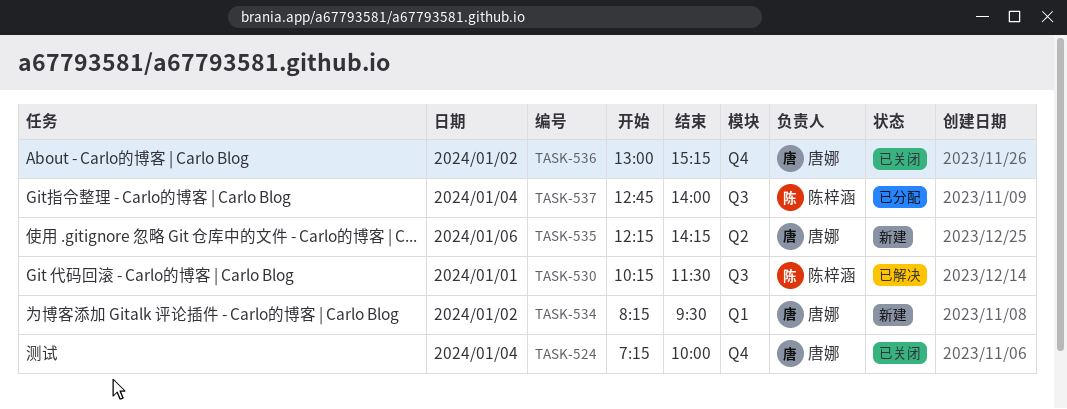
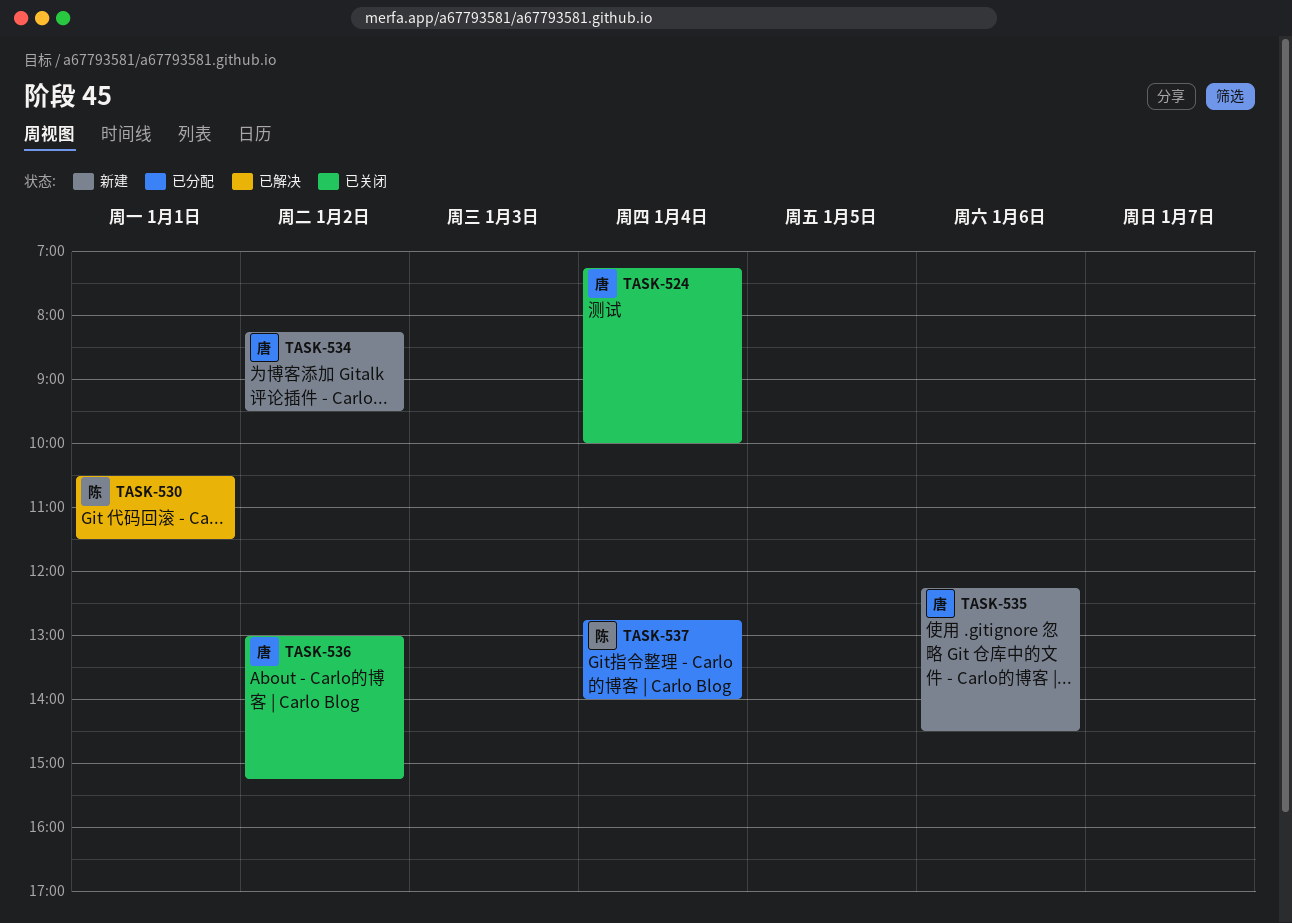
TASK-530, begins: 10:15 -> 10:30
TASK-535, ends: 14:15 -> 14:30

